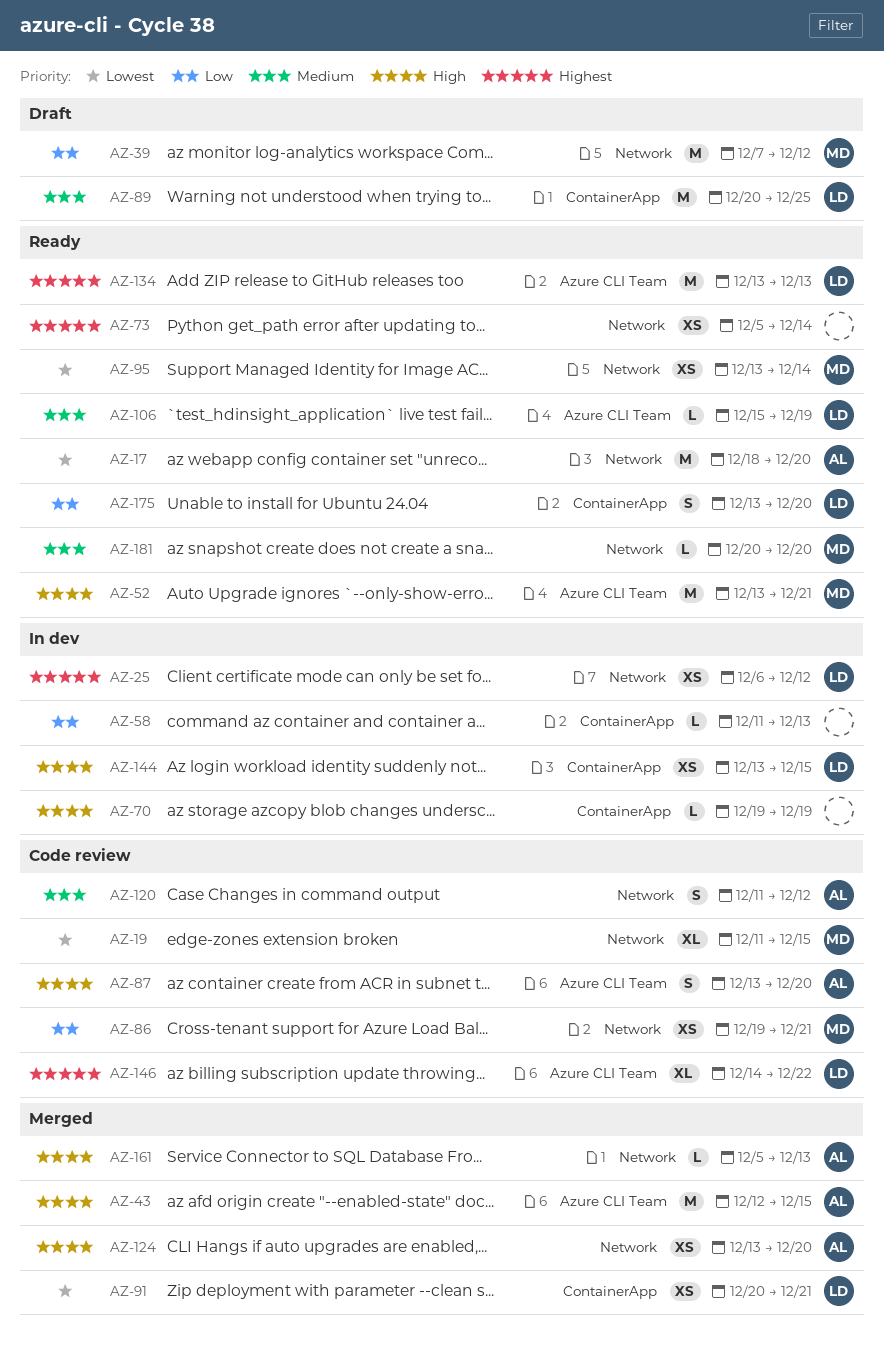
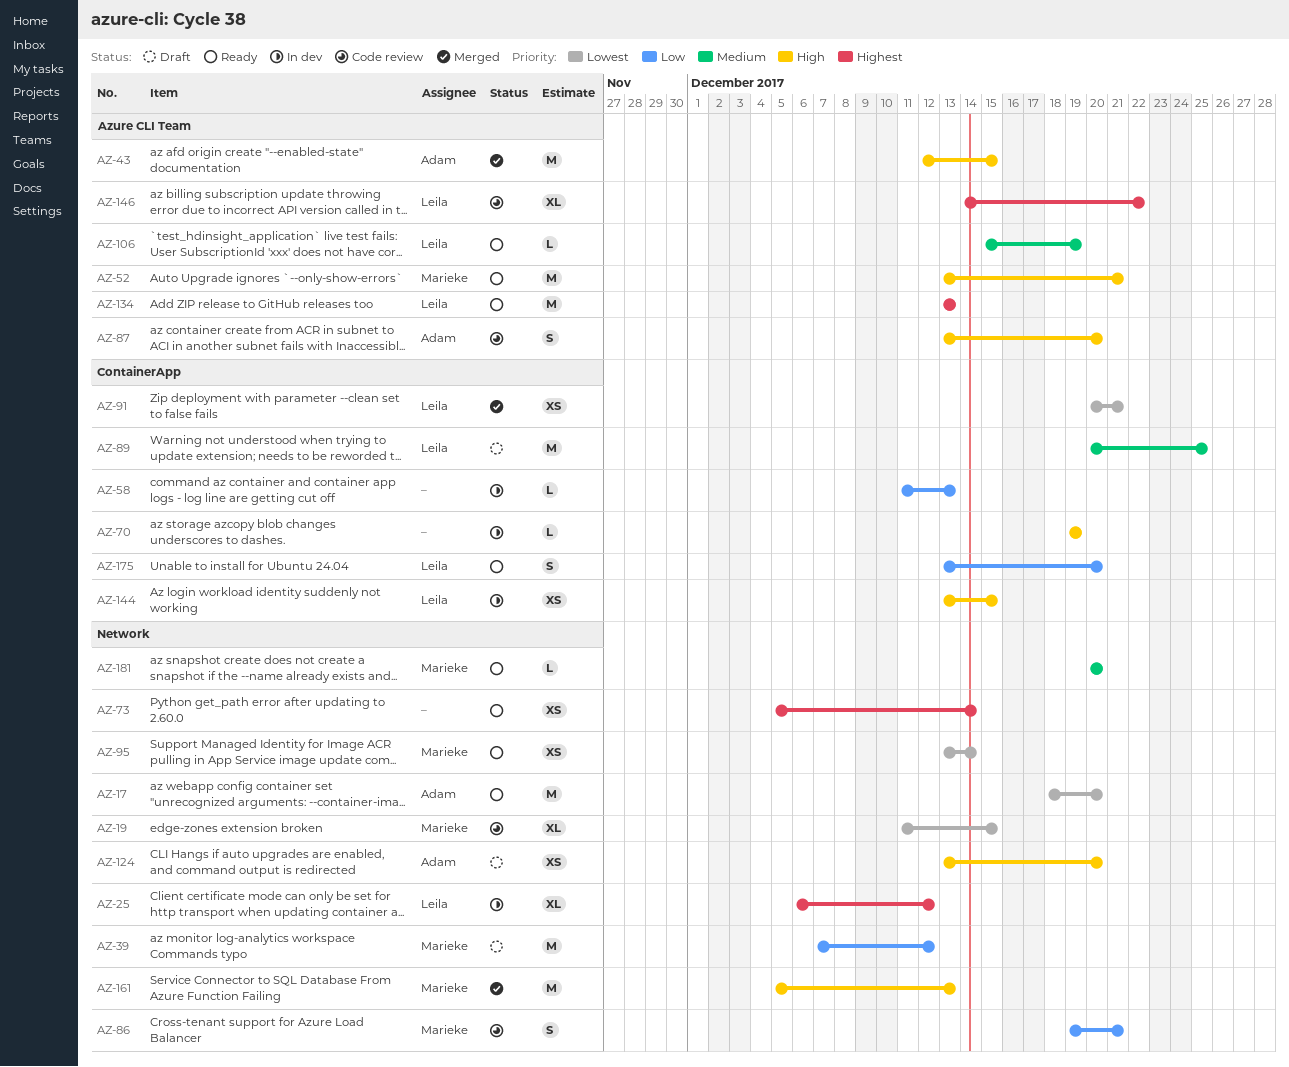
AZ-25, estimate: XS -> XL
AZ-86, estimate: XS -> S
AZ-120: present -> none
AZ-124, status: Merged -> Draft
AZ-161, owner: Adam -> Marieke
AZ-161, estimate: L -> M

